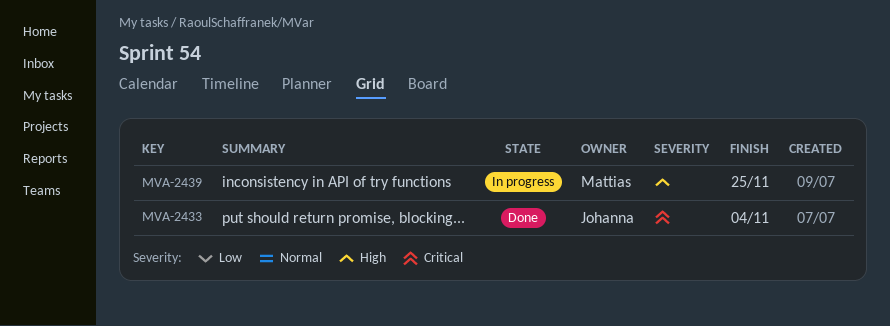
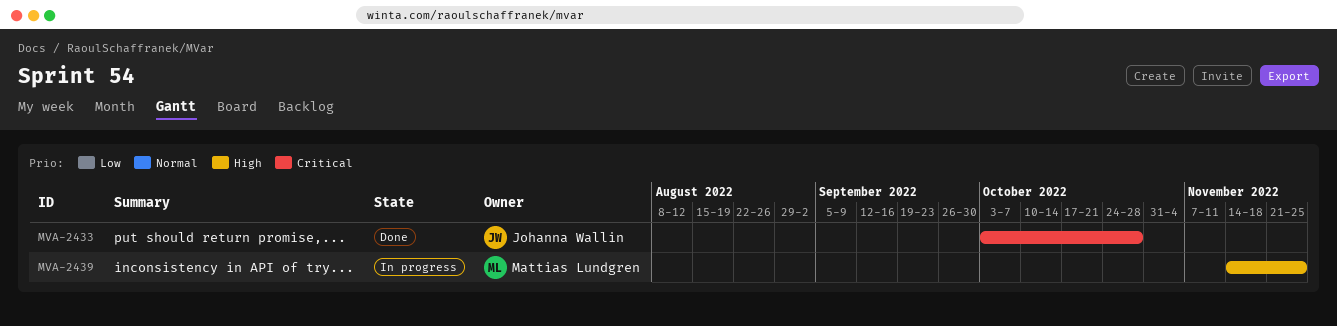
MVA-2433, due: Nov 4 -> Oct 28

